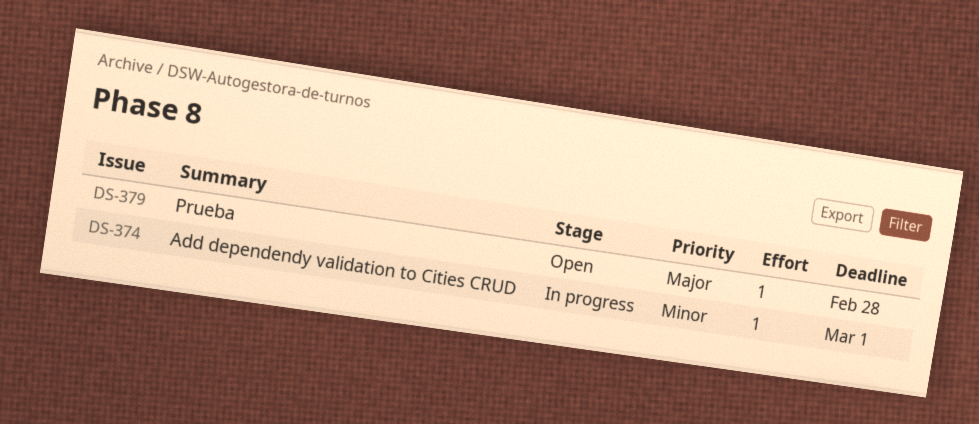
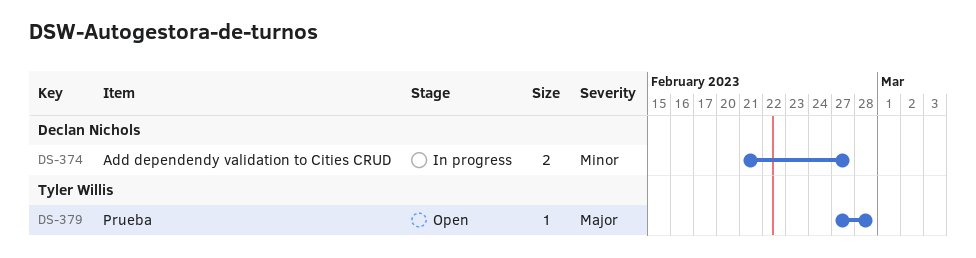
DS-374, estimate: 1 -> 2
DS-374, due: Mar 1 -> Feb 27

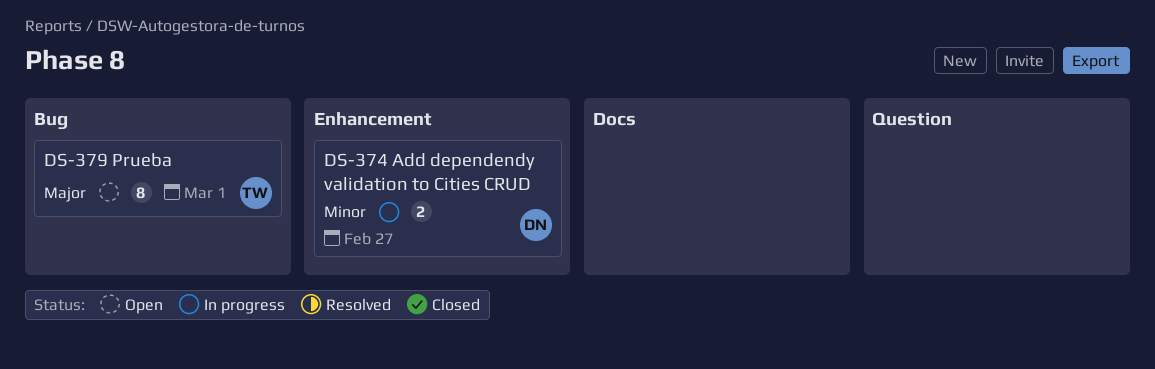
DS-379, estimate: 1 -> 8
DS-379, due: Feb 28 -> Mar 1

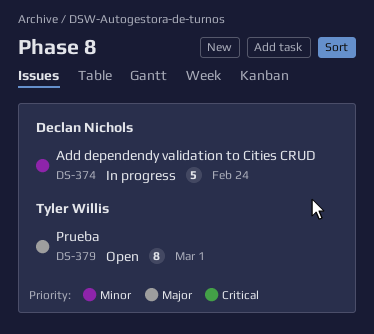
DS-374, estimate: 2 -> 5
DS-374, due: Feb 27 -> Feb 24

